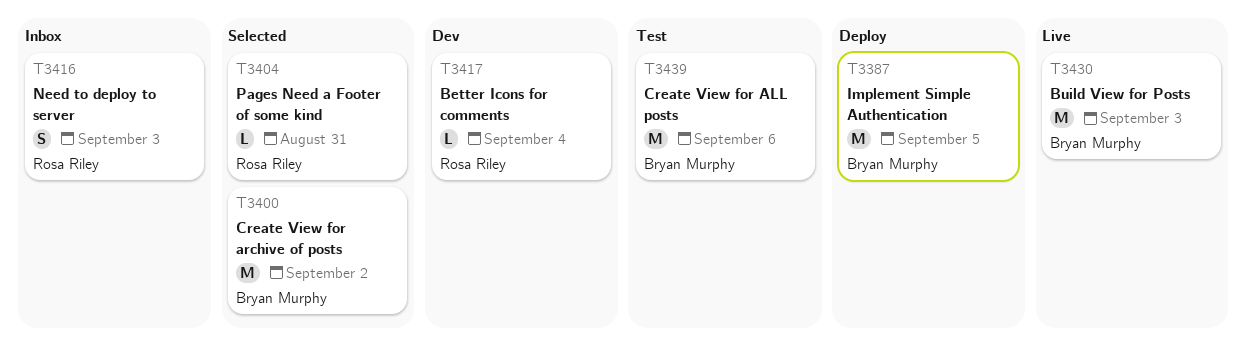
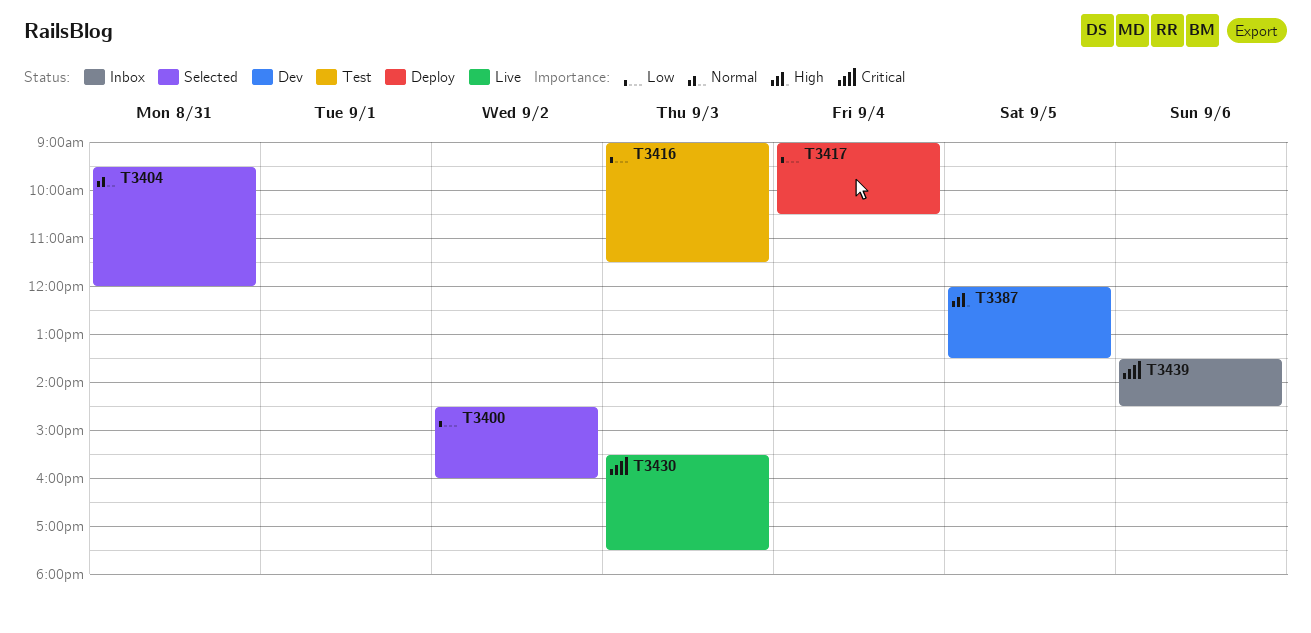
T3387, status: Deploy -> Dev
T3416, status: Inbox -> Test
T3417, status: Dev -> Deploy
T3439, status: Test -> Inbox

